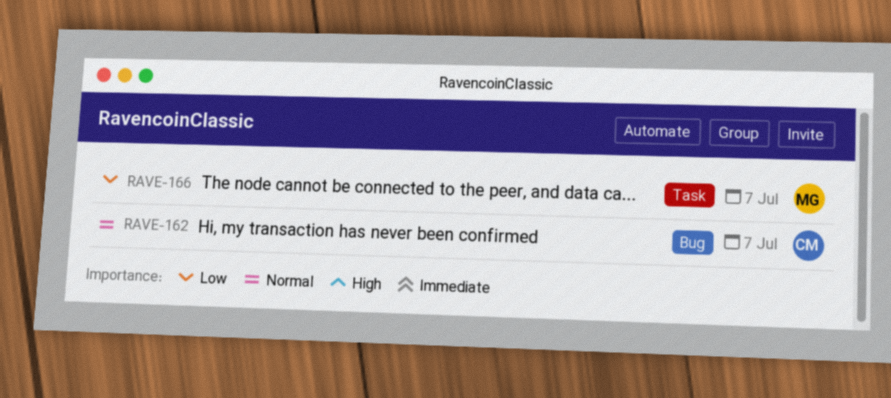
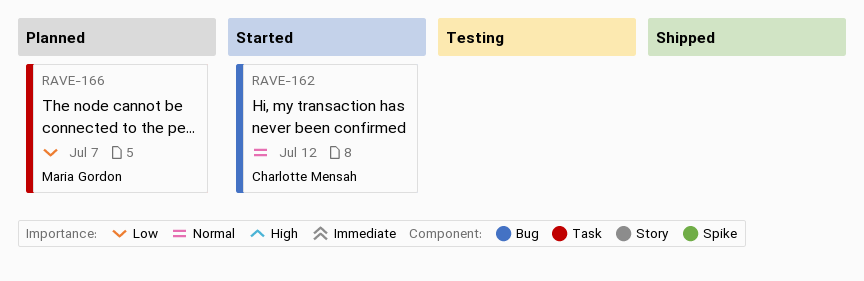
RAVE-162, due: Jul 7 -> Jul 12

